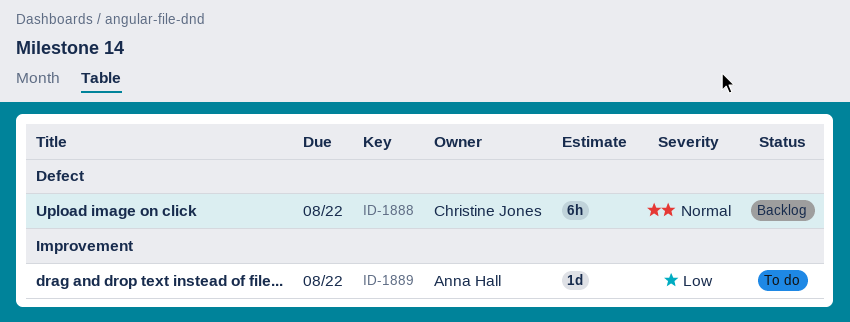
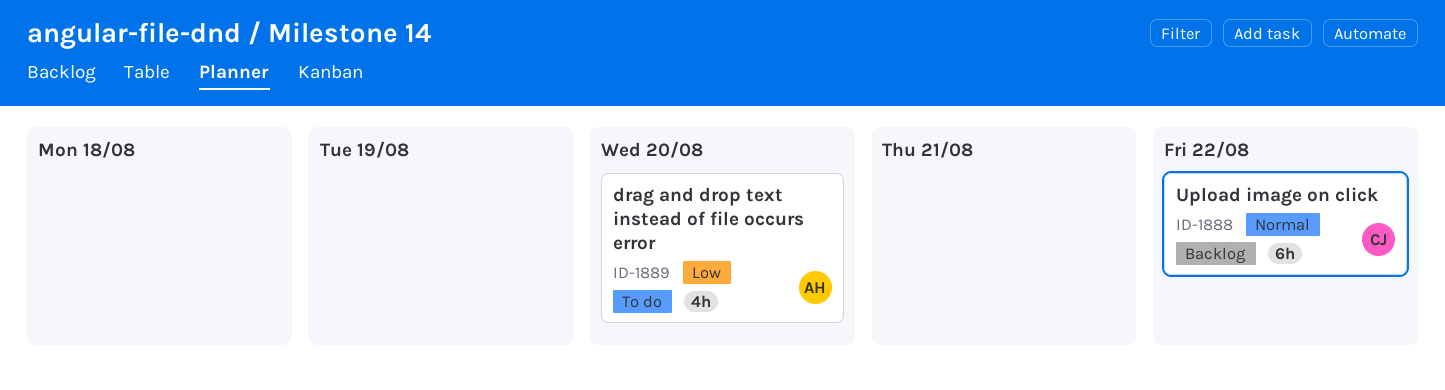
ID-1889, estimate: 1d -> 4h
ID-1889, due: Aug 22 -> Aug 20

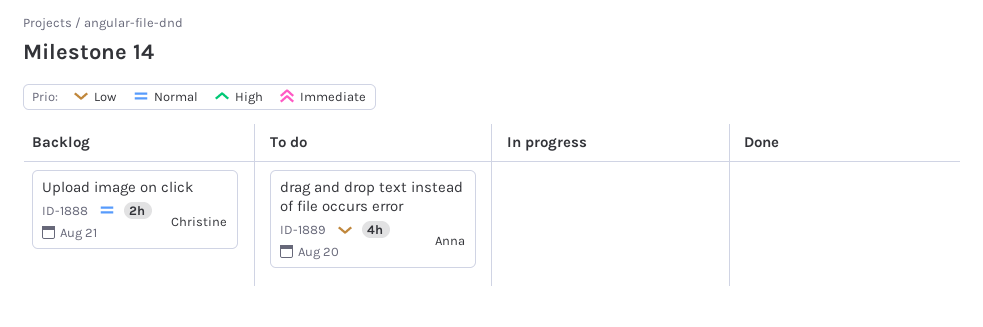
ID-1888, estimate: 6h -> 2h
ID-1888, due: Aug 22 -> Aug 21

